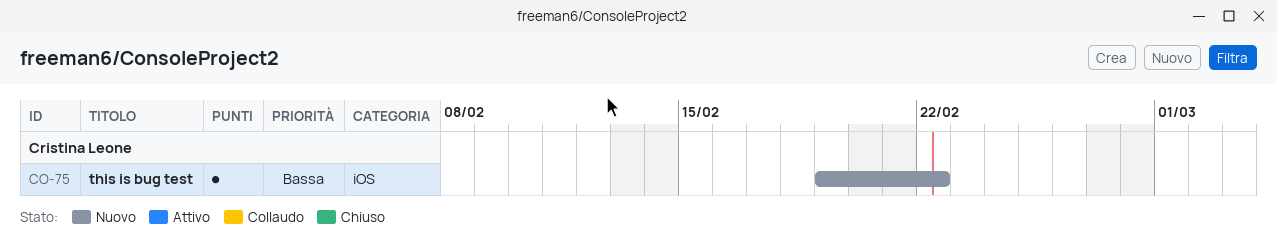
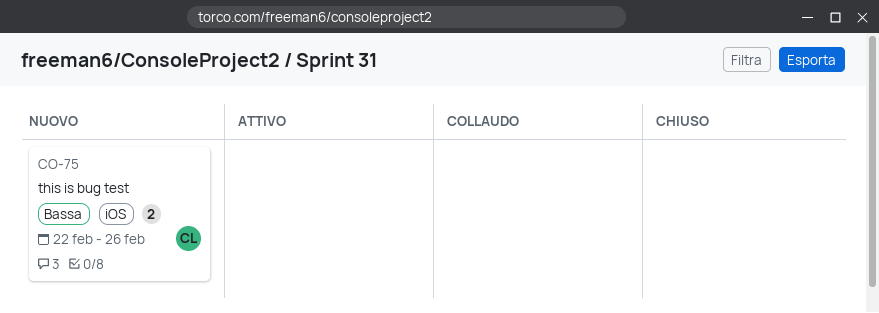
CO-75, estimate: 1 -> 2
CO-75, start: Feb 19 -> Feb 22
CO-75, due: Feb 22 -> Feb 26

